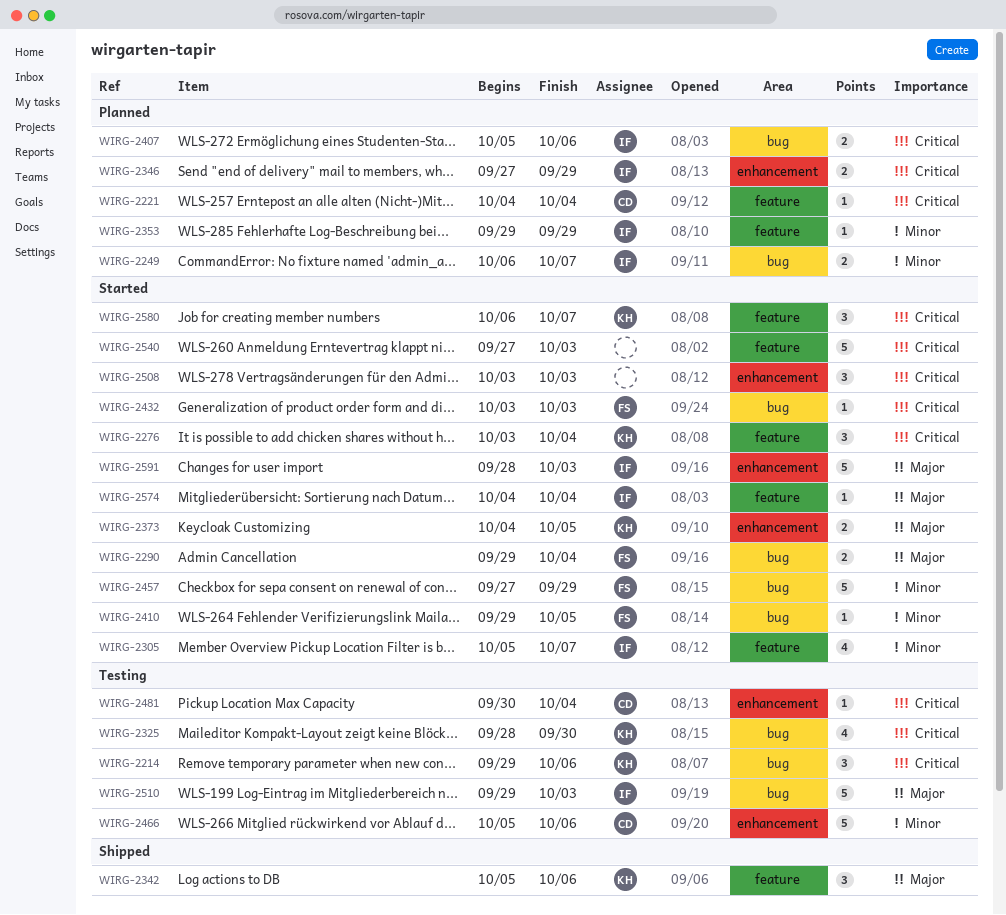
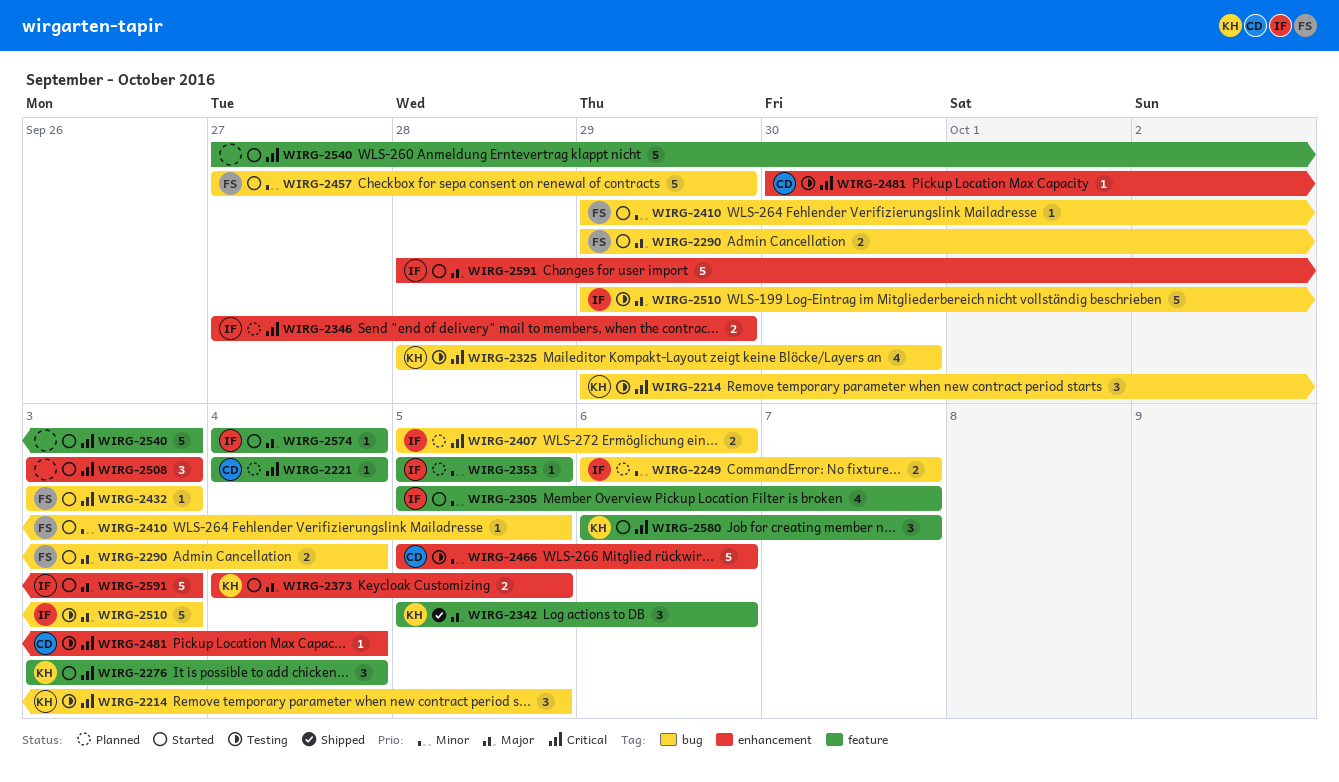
WIRG-2214, due: Oct 6 -> Oct 5
WIRG-2353, start: Sep 29 -> Oct 5
WIRG-2353, due: Sep 29 -> Oct 5

